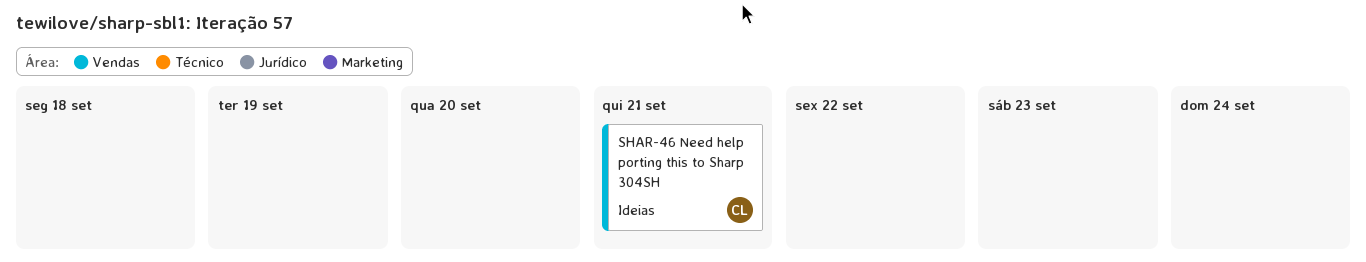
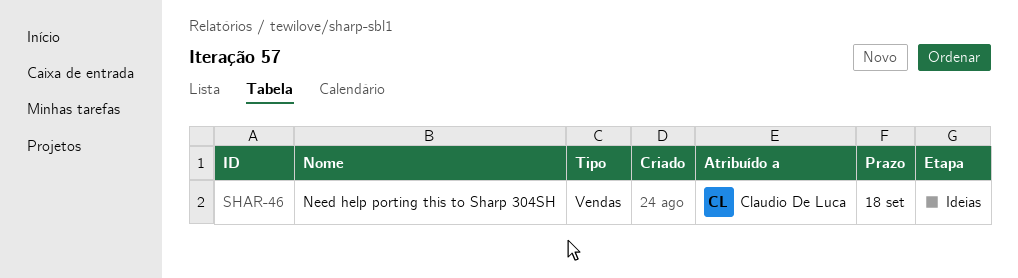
SHAR-46, due: Sep 21 -> Sep 18

